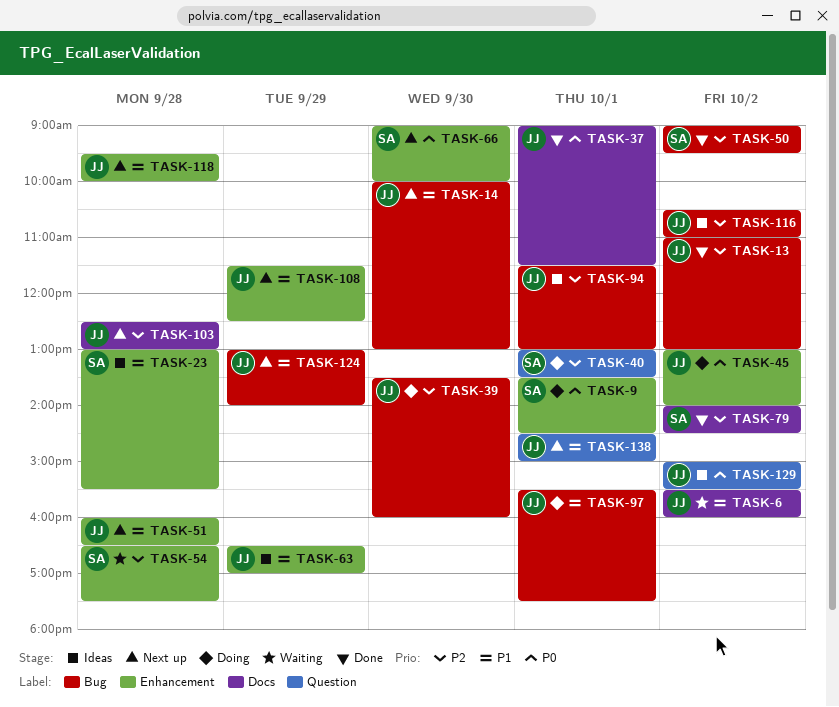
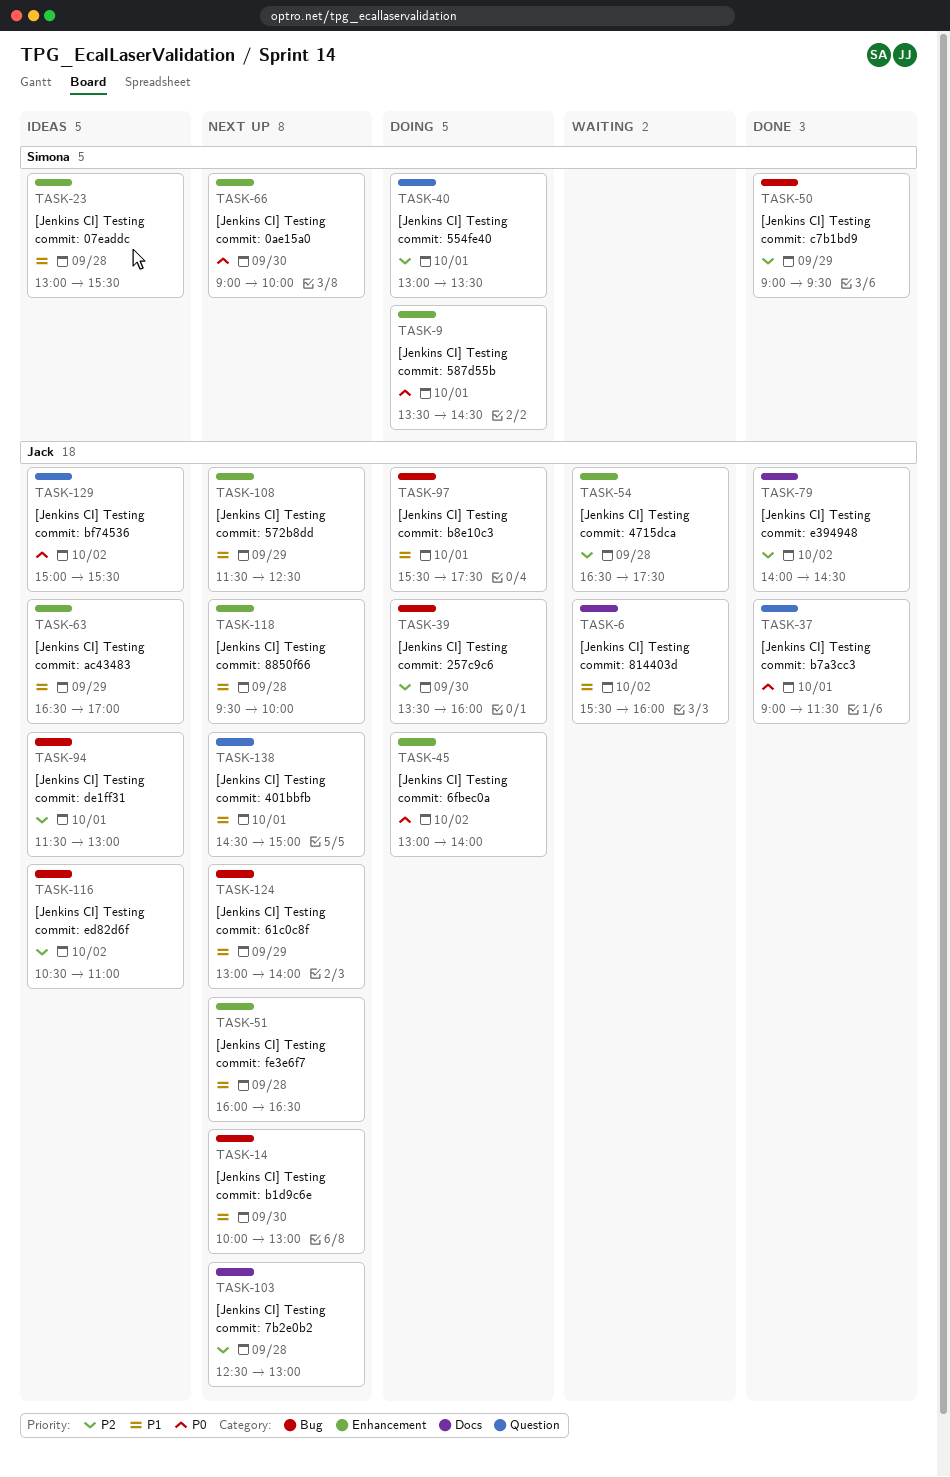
TASK-13: present -> none
TASK-37, label: Docs -> Question
TASK-50, day: Oct 2 -> Sep 29
TASK-54, owner: Simona -> Jack
TASK-79, owner: Simona -> Jack

